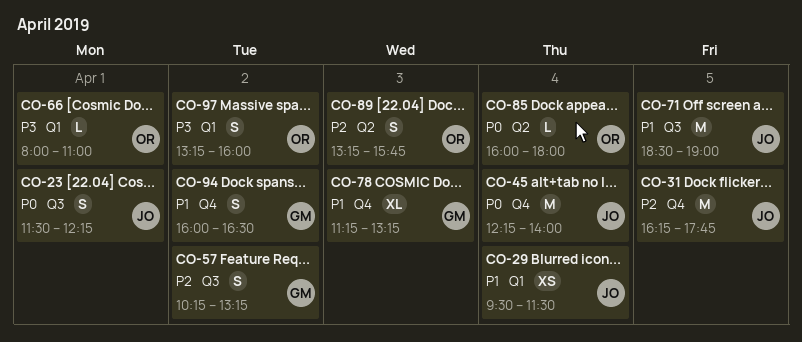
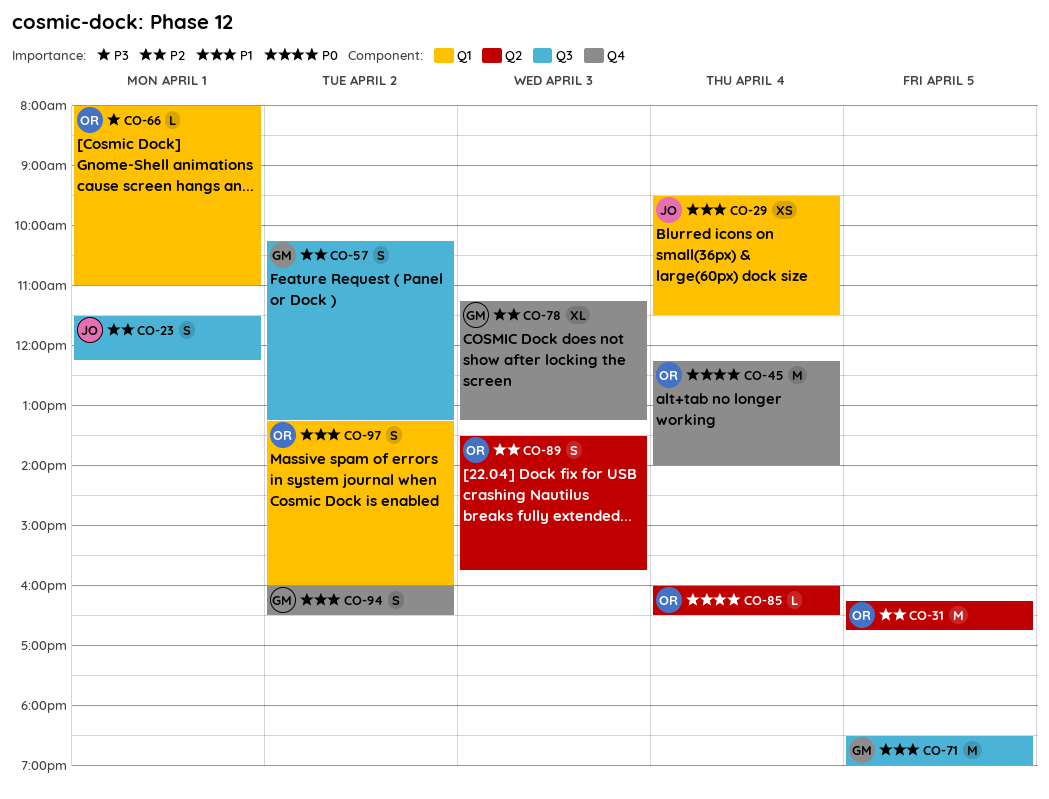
CO-23, priority: P0 -> P2
CO-31, owner: JO -> OR
CO-31, label: Q4 -> Q2
CO-31, ends: 17:45 -> 16:45
CO-45, owner: JO -> OR
CO-71, owner: JO -> GM
CO-78, priority: P1 -> P2
CO-85, ends: 18:00 -> 16:30
CO-89, begins: 13:15 -> 13:30
CO-97, priority: P3 -> P1

